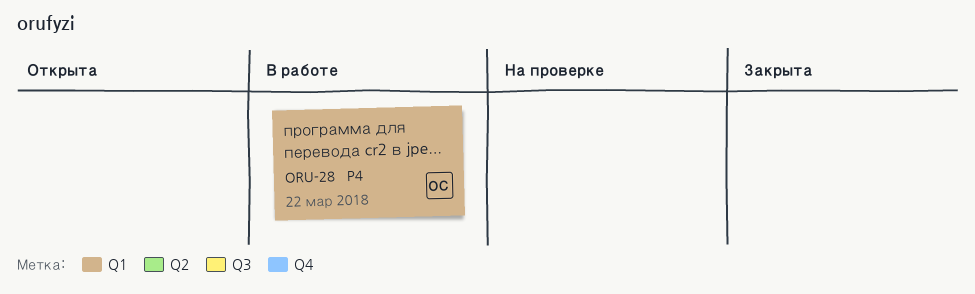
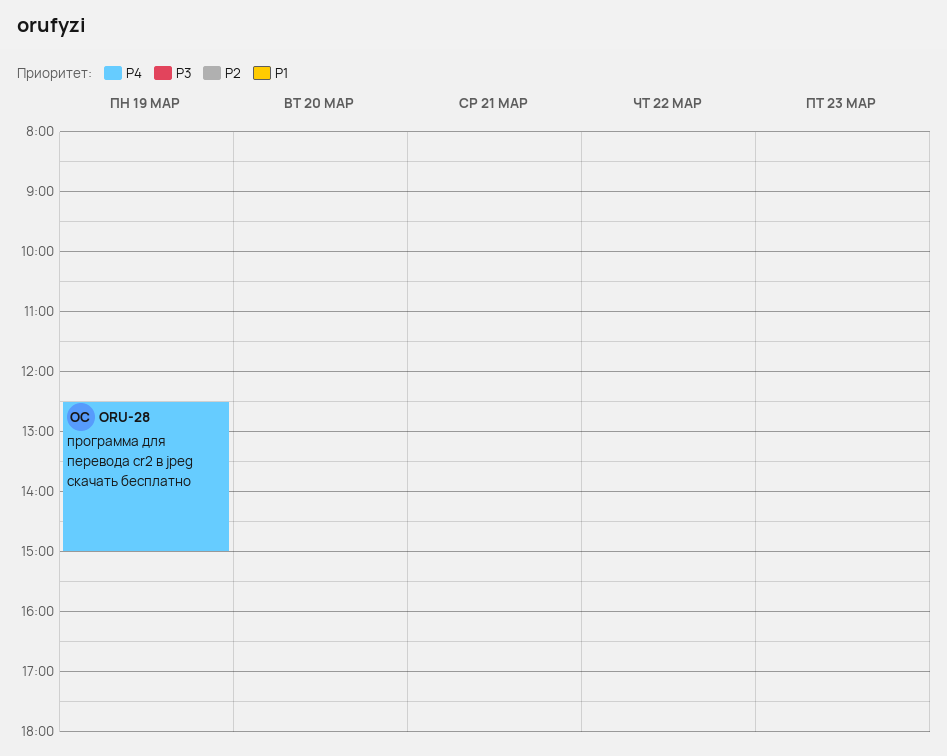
ORU-28, day: Mar 22 -> Mar 19

